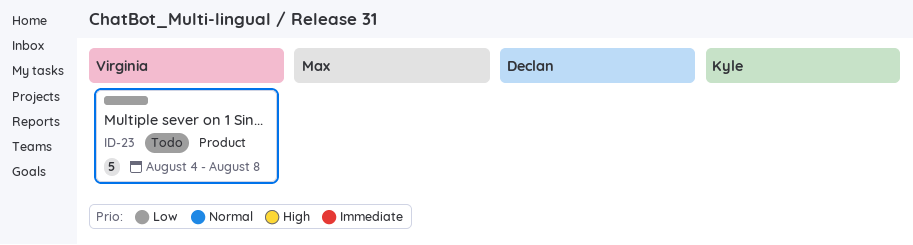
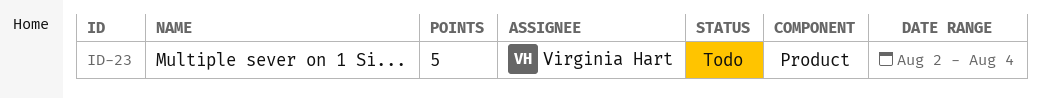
ID-23, start: Aug 4 -> Aug 2
ID-23, due: Aug 8 -> Aug 4

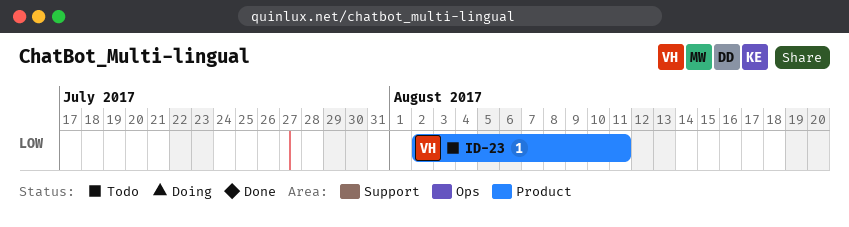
ID-23, estimate: 5 -> 1
ID-23, due: Aug 4 -> Aug 11

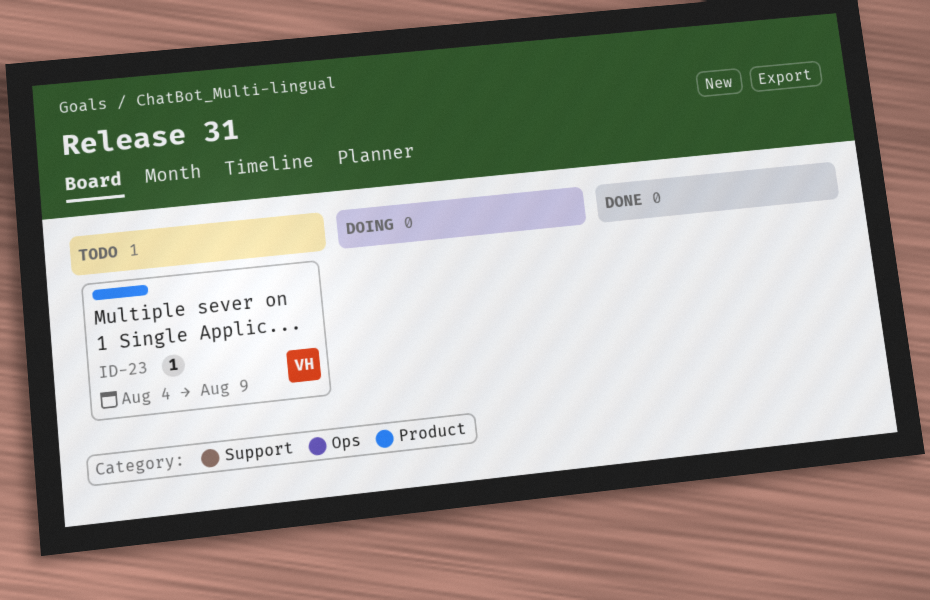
ID-23, start: Aug 2 -> Aug 4
ID-23, due: Aug 11 -> Aug 9

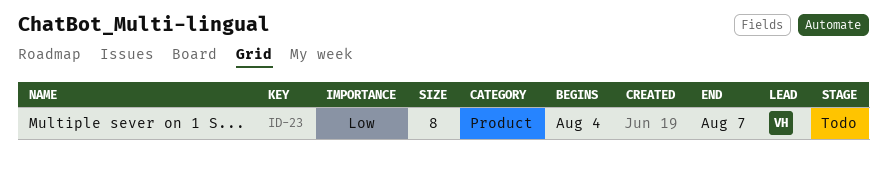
ID-23, estimate: 1 -> 8
ID-23, due: Aug 9 -> Aug 7

